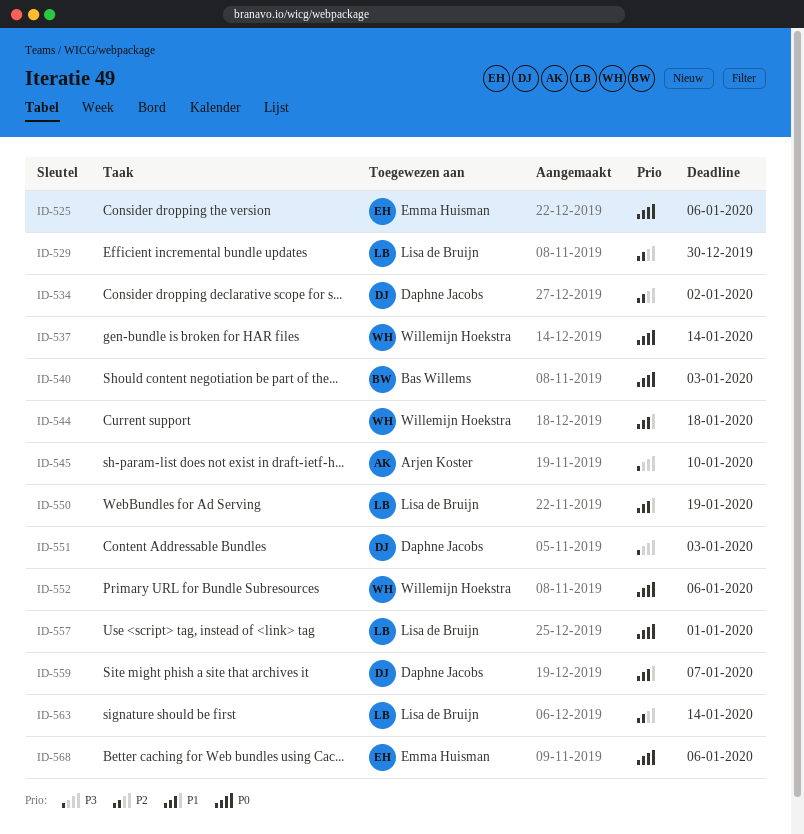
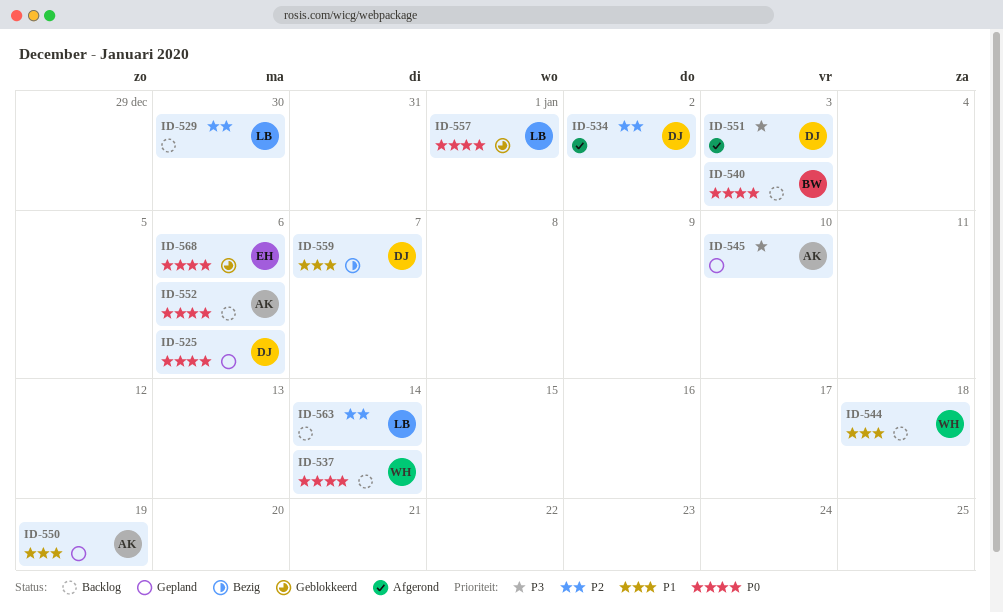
ID-525, owner: Emma Huisman -> Daphne Jacobs
ID-550, owner: Lisa de Bruijn -> Arjen Koster
ID-552, owner: Willemijn Hoekstra -> Arjen Koster

